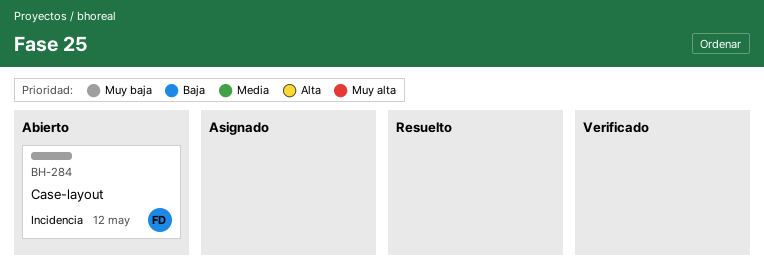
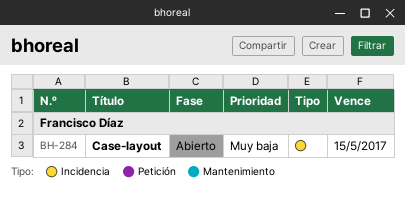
BH-284, due: May 12 -> May 15

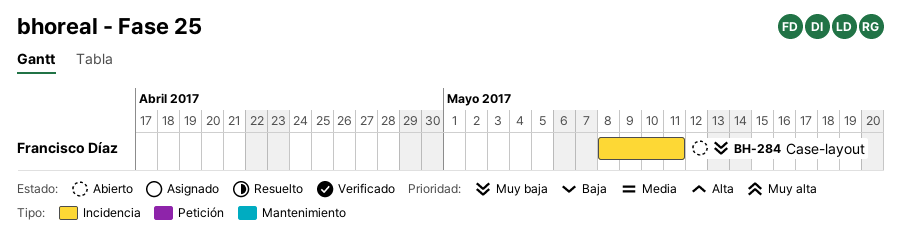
BH-284, due: May 15 -> May 11

